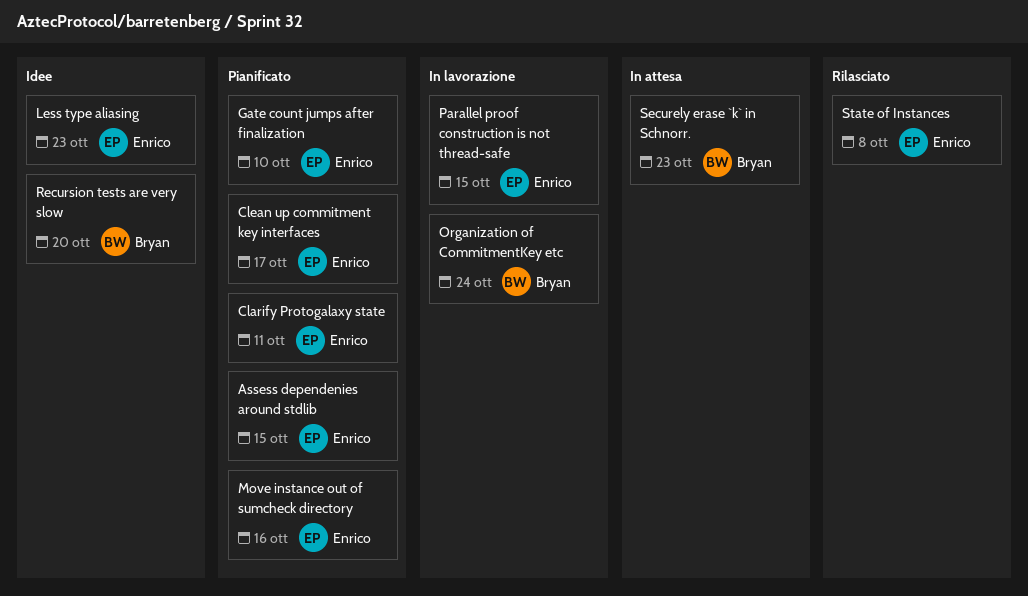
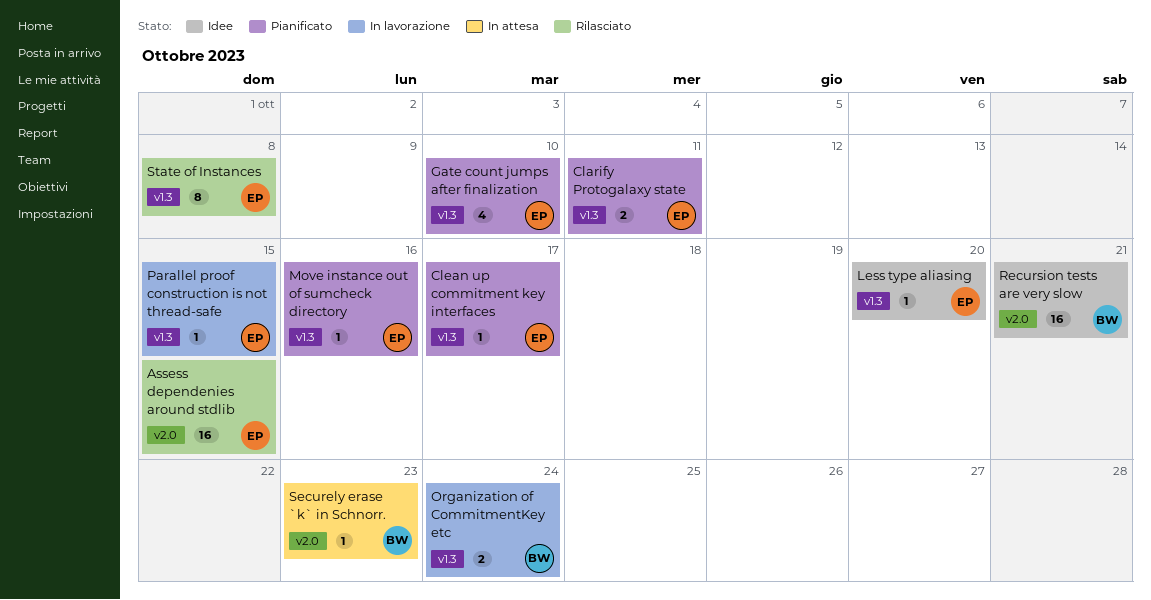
Assess dependenies around stdlib, status: Pianificato -> Rilasciato
Less type aliasing, due: Oct 23 -> Oct 20
Recursion tests are very slow, due: Oct 20 -> Oct 21

